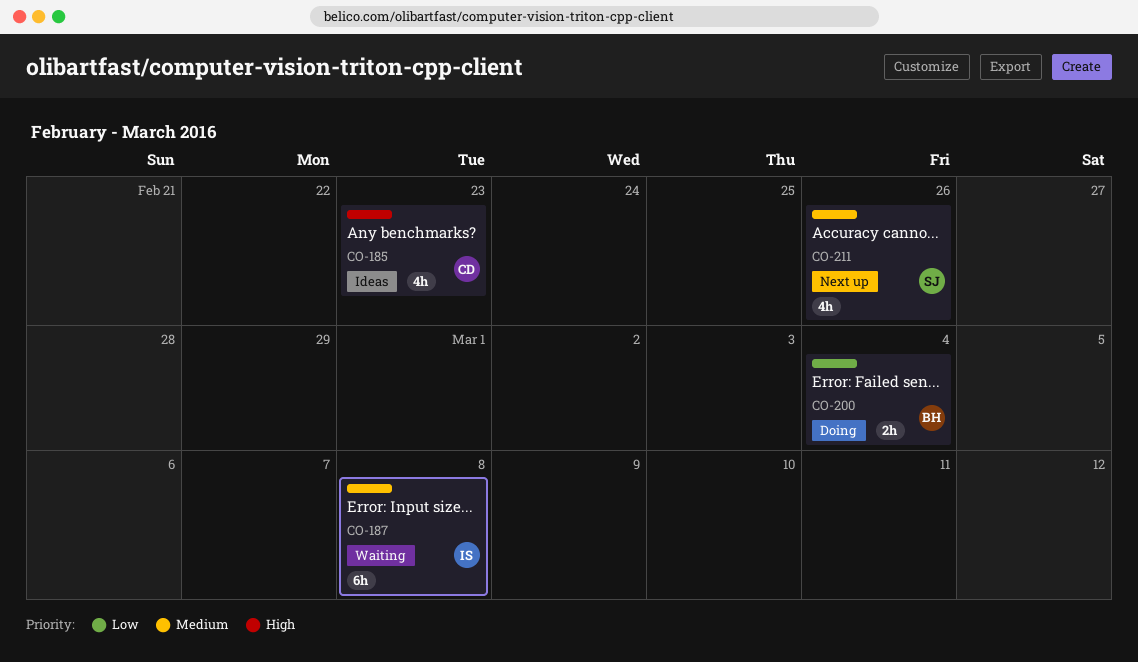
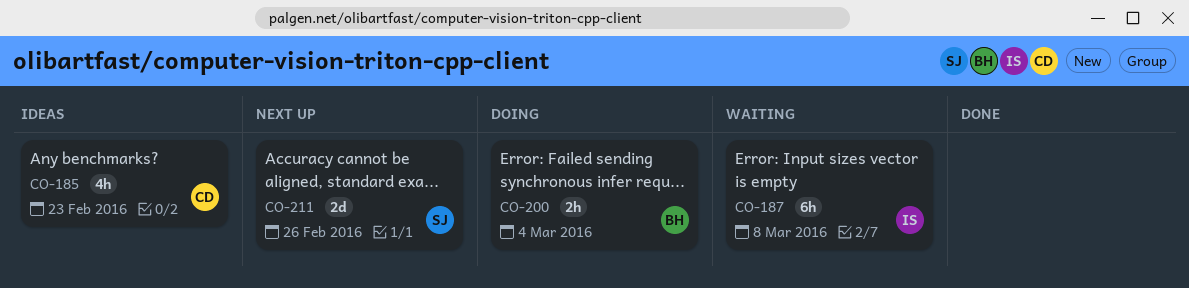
CO-211, estimate: 4h -> 2d

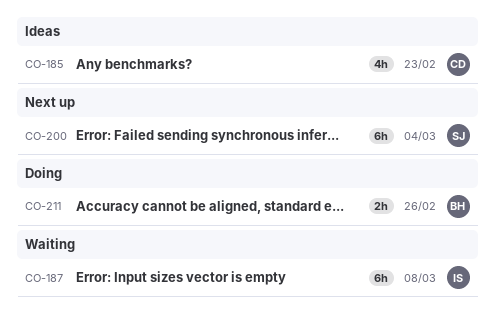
CO-200, status: Doing -> Next up
CO-200, owner: BH -> SJ
CO-200, estimate: 2h -> 6h
CO-211, status: Next up -> Doing
CO-211, owner: SJ -> BH
CO-211, estimate: 2d -> 2h

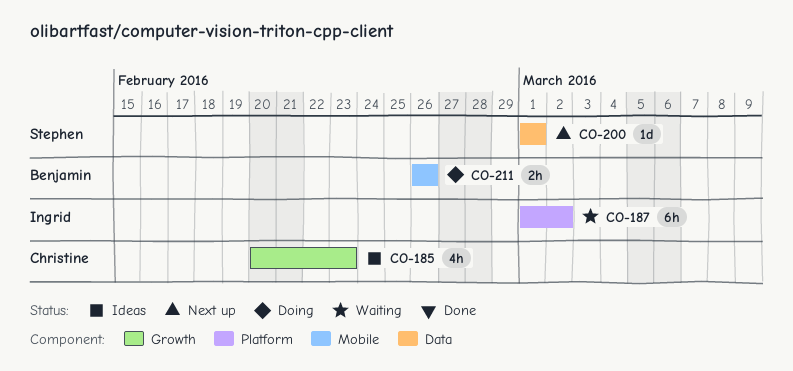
CO-187, due: Mar 8 -> Mar 2
CO-200, estimate: 6h -> 1d
CO-200, due: Mar 4 -> Mar 1

